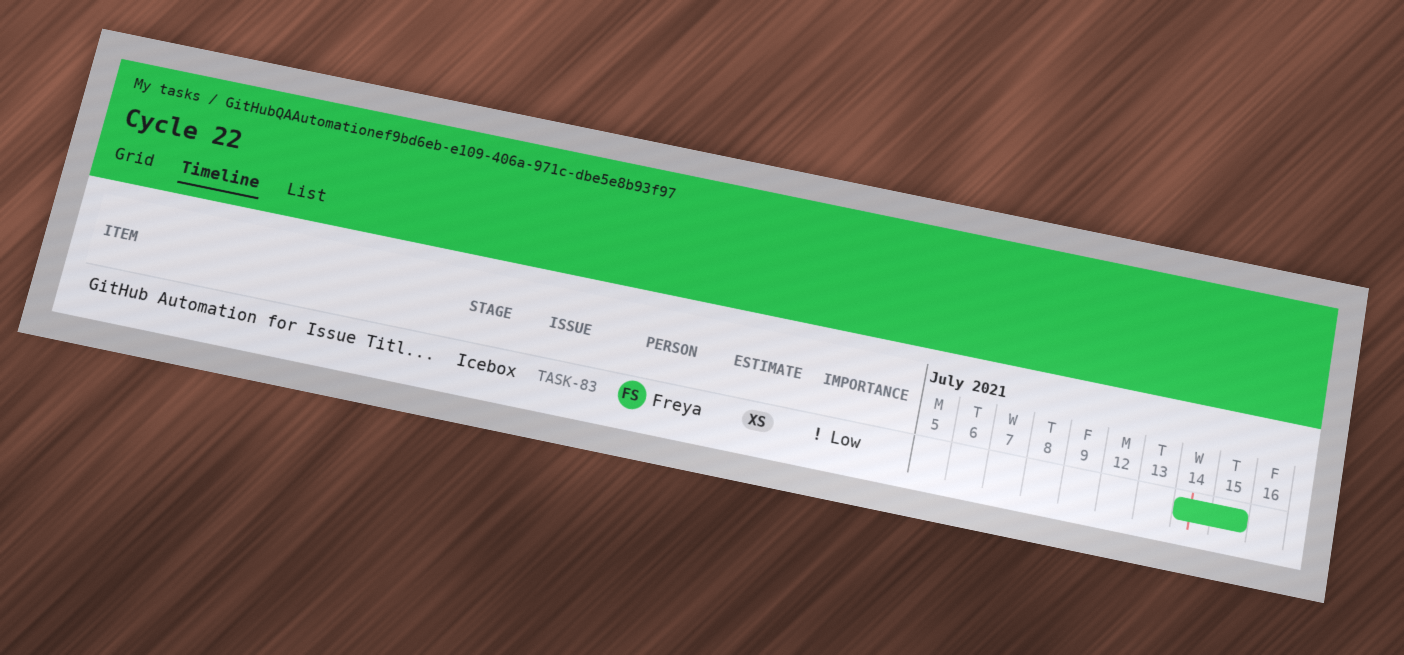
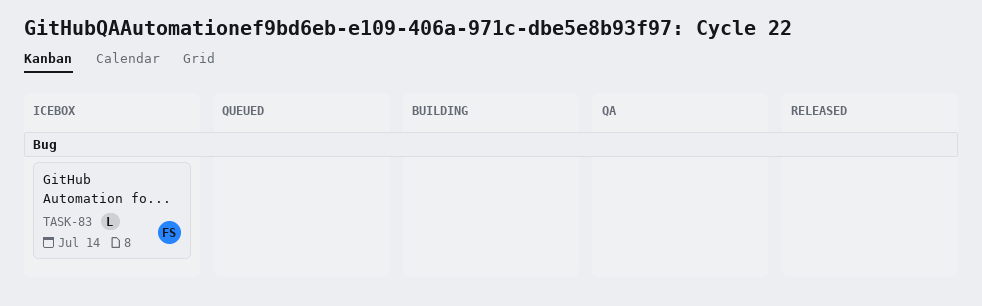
TASK-83, estimate: XS -> L
TASK-83, due: Jul 15 -> Jul 14

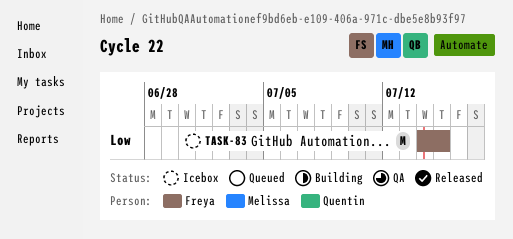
TASK-83, estimate: L -> M
TASK-83, due: Jul 14 -> Jul 15

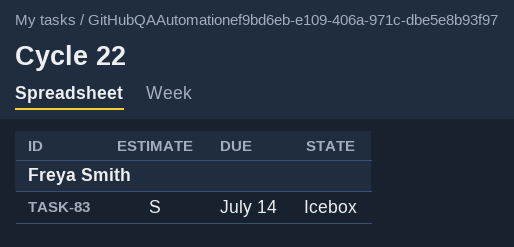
TASK-83, estimate: M -> S
TASK-83, due: Jul 15 -> Jul 14

